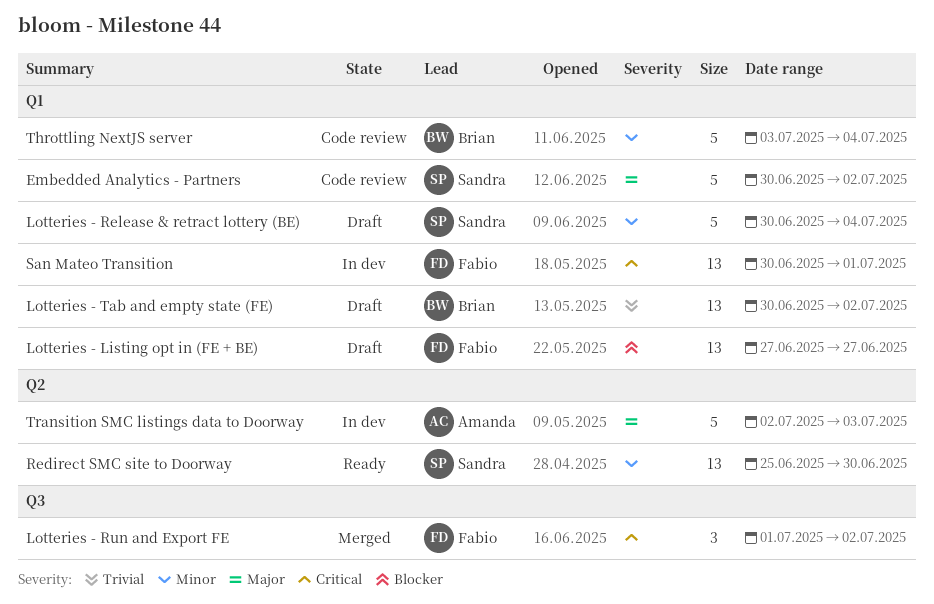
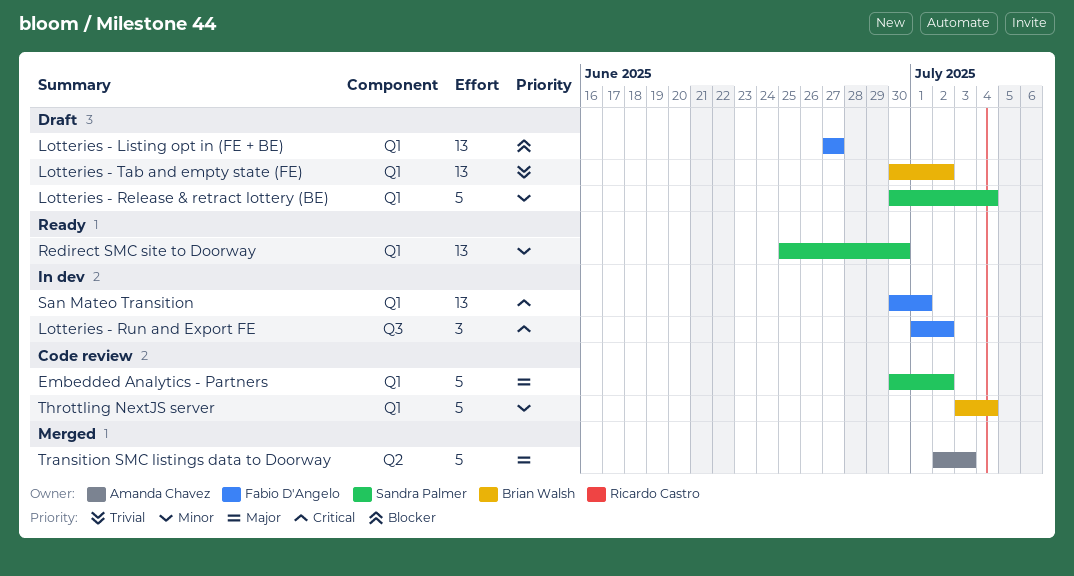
Lotteries - Run and Export FE, status: Merged -> In dev
Redirect SMC site to Doorway, label: Q2 -> Q1
Transition SMC listings data to Doorway, status: In dev -> Merged

